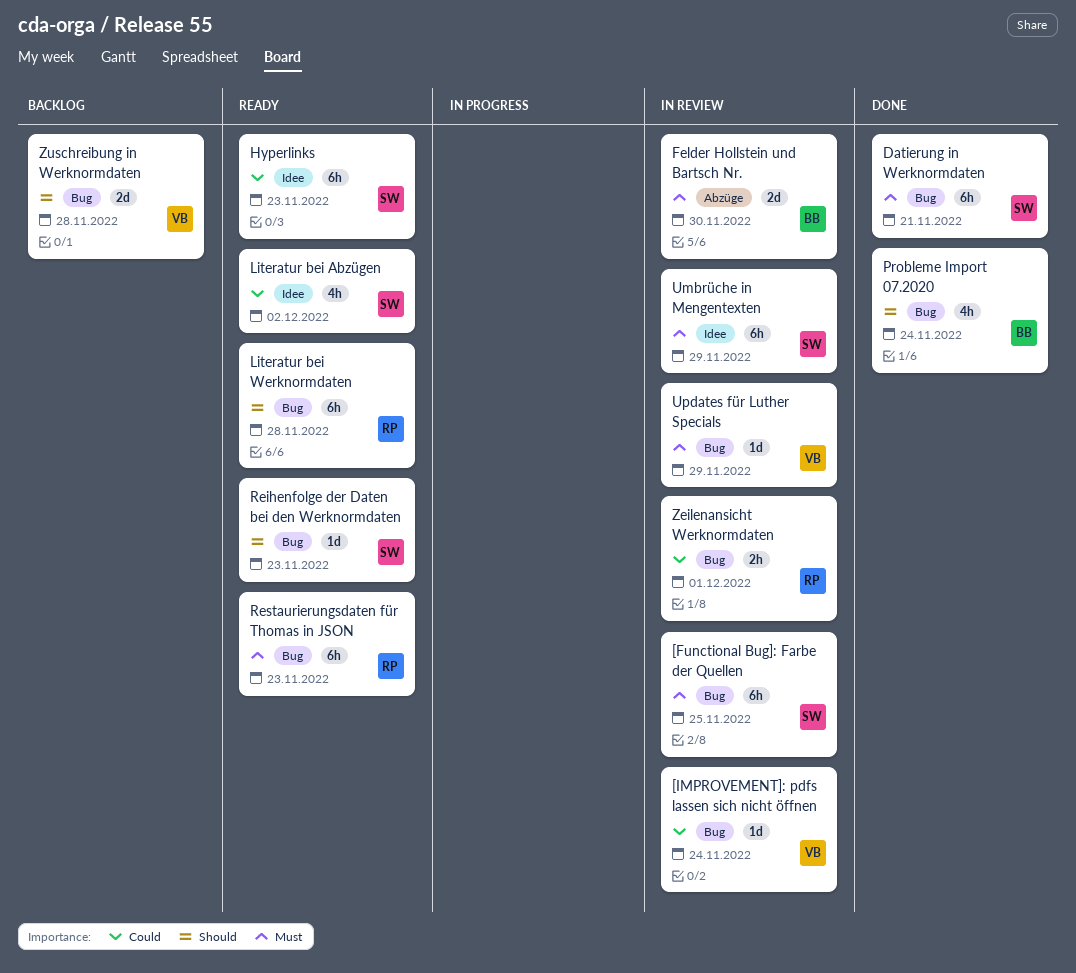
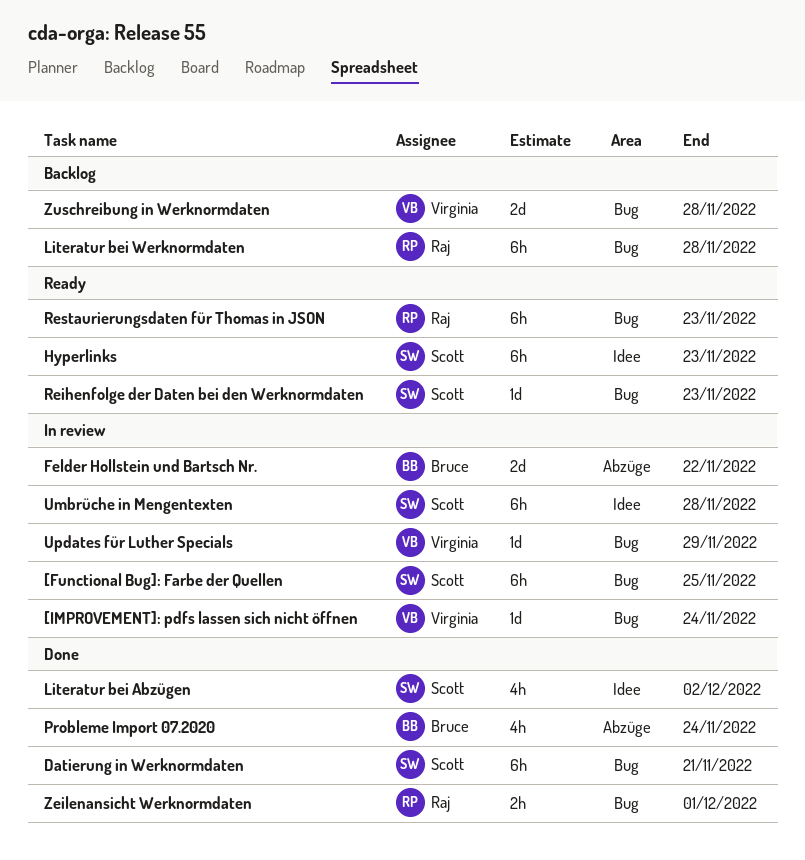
Felder Hollstein und Bartsch Nr., due: Nov 30 -> Nov 22
Literatur bei Abzügen, status: Ready -> Done
Literatur bei Werknormdaten, status: Ready -> Backlog
Probleme Import 07.2020, label: Bug -> Abzüge
Umbrüche in Mengentexten, due: Nov 29 -> Nov 28
Zeilenansicht Werknormdaten, status: In review -> Done

